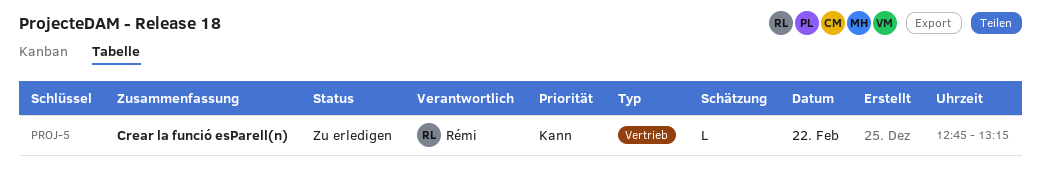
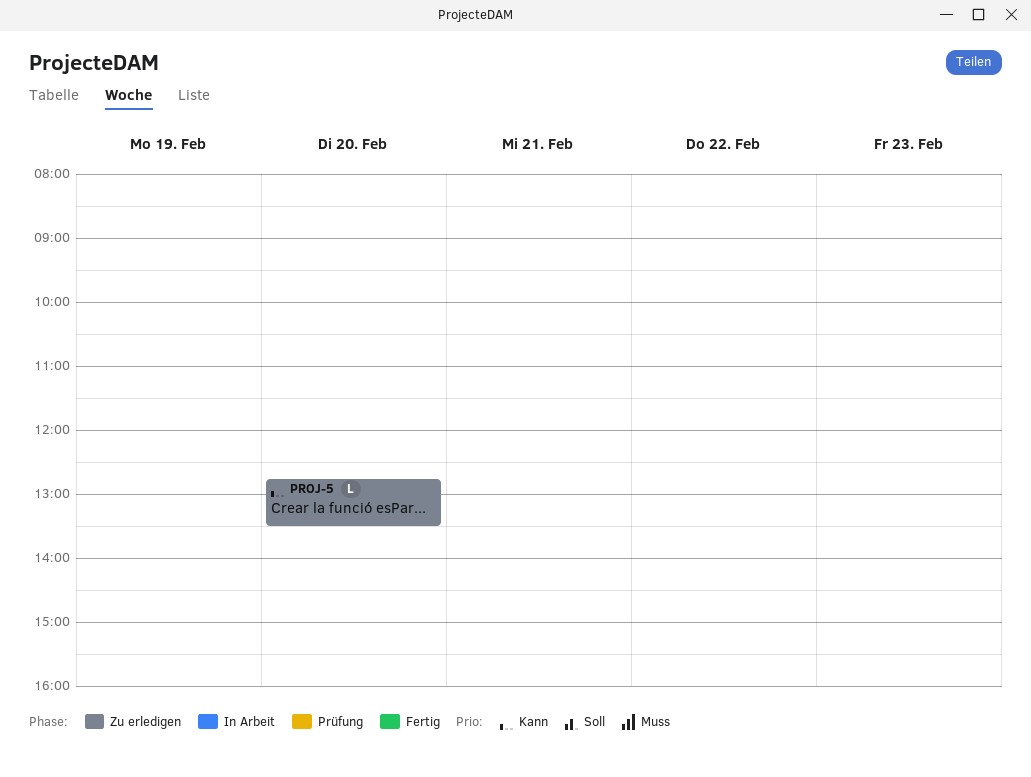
PROJ-5, day: Feb 22 -> Feb 20
PROJ-5, ends: 13:15 -> 13:30

